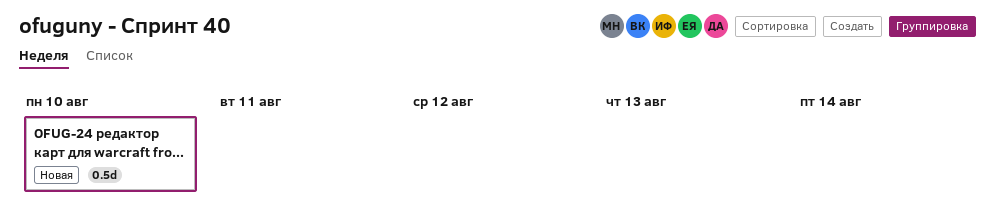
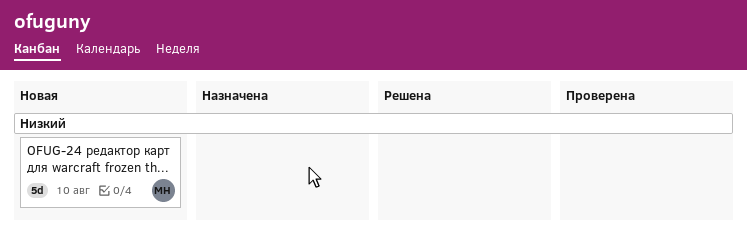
OFUG-24, estimate: 0.5d -> 5d

